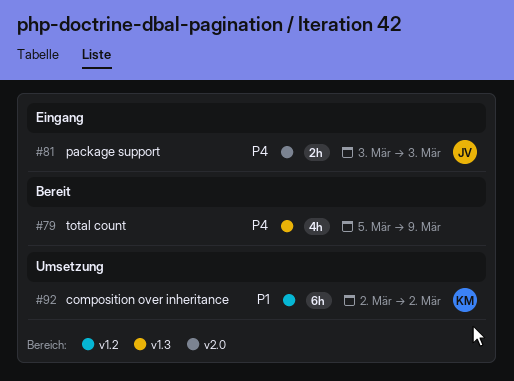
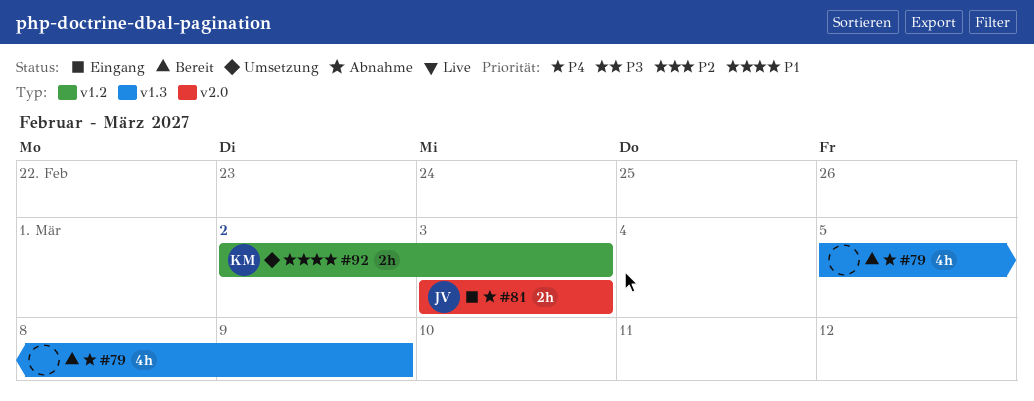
#92, estimate: 6h -> 2h
#92, due: Mar 2 -> Mar 3

